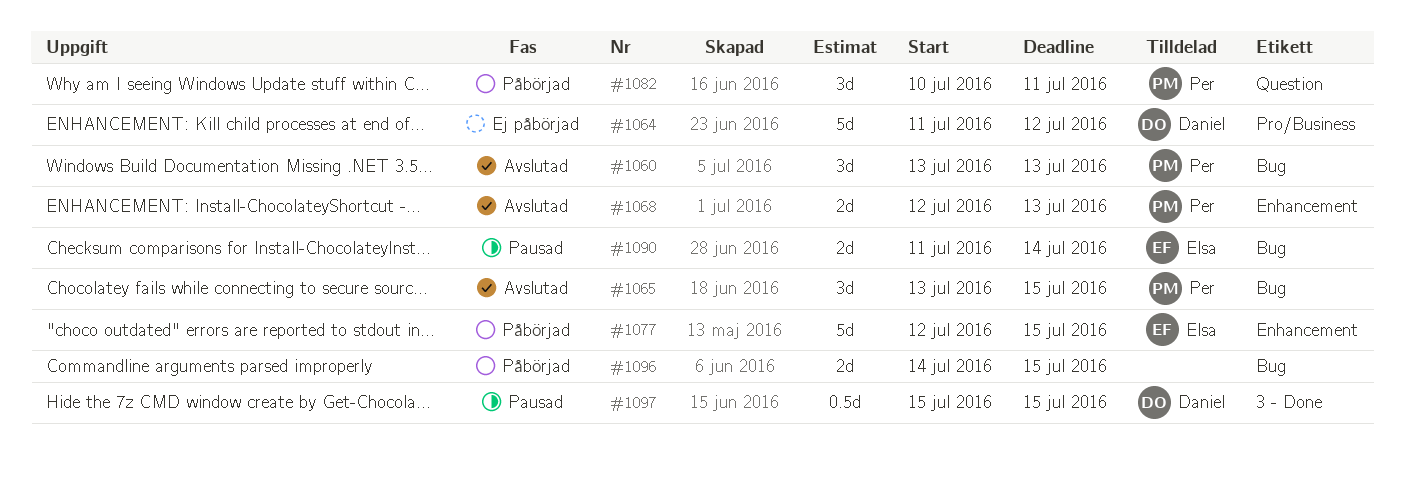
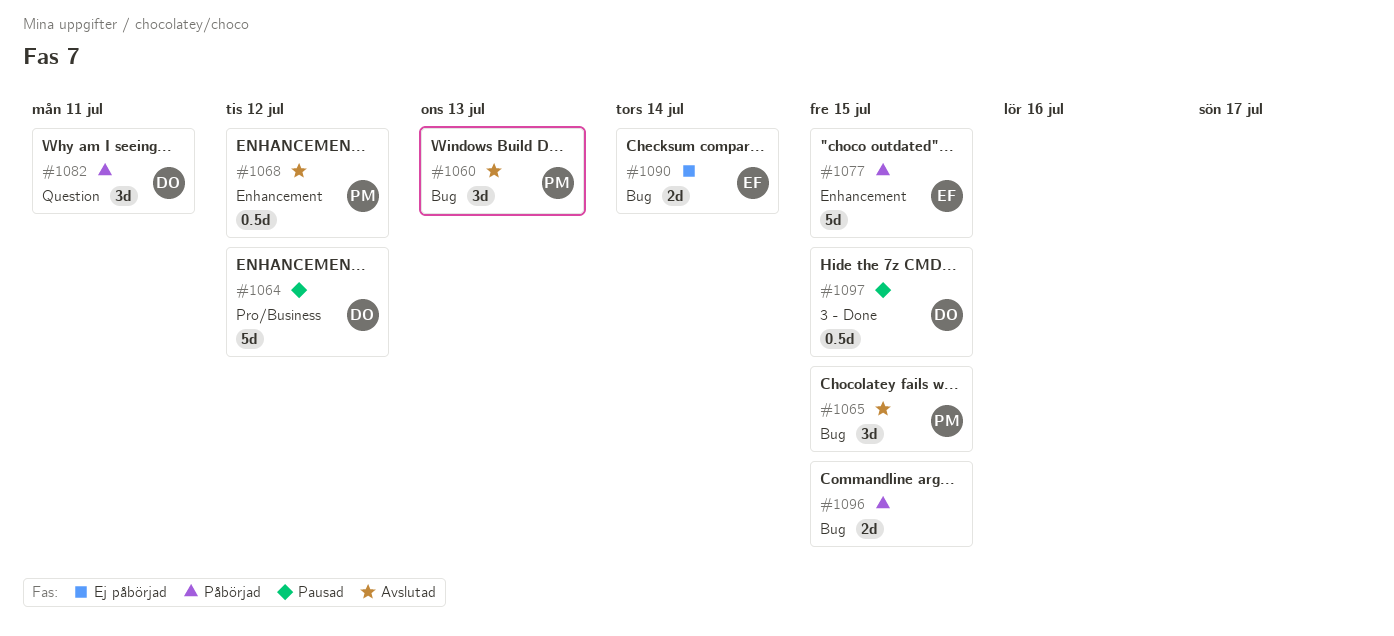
#1064, status: Ej påbörjad -> Pausad
#1068, estimate: 2d -> 0.5d
#1068, due: Jul 13 -> Jul 12
#1082, owner: Per -> Daniel
#1090, status: Pausad -> Ej påbörjad

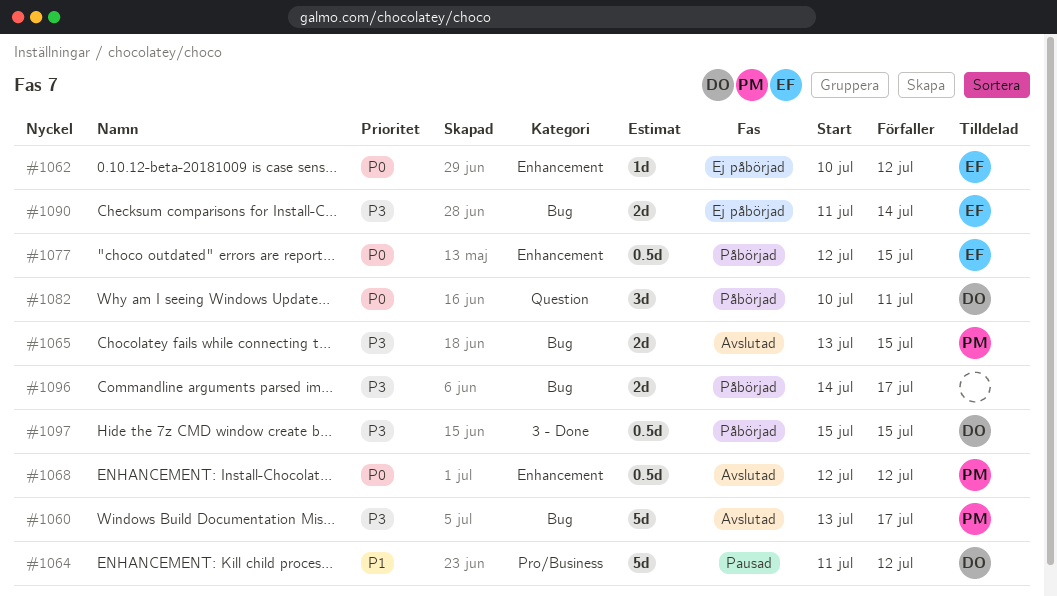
#1060, estimate: 3d -> 5d
#1060, due: Jul 13 -> Jul 17
#1062: none -> present
#1065, estimate: 3d -> 2d
#1077, estimate: 5d -> 0.5d
#1096, due: Jul 15 -> Jul 17
#1097, status: Pausad -> Påbörjad

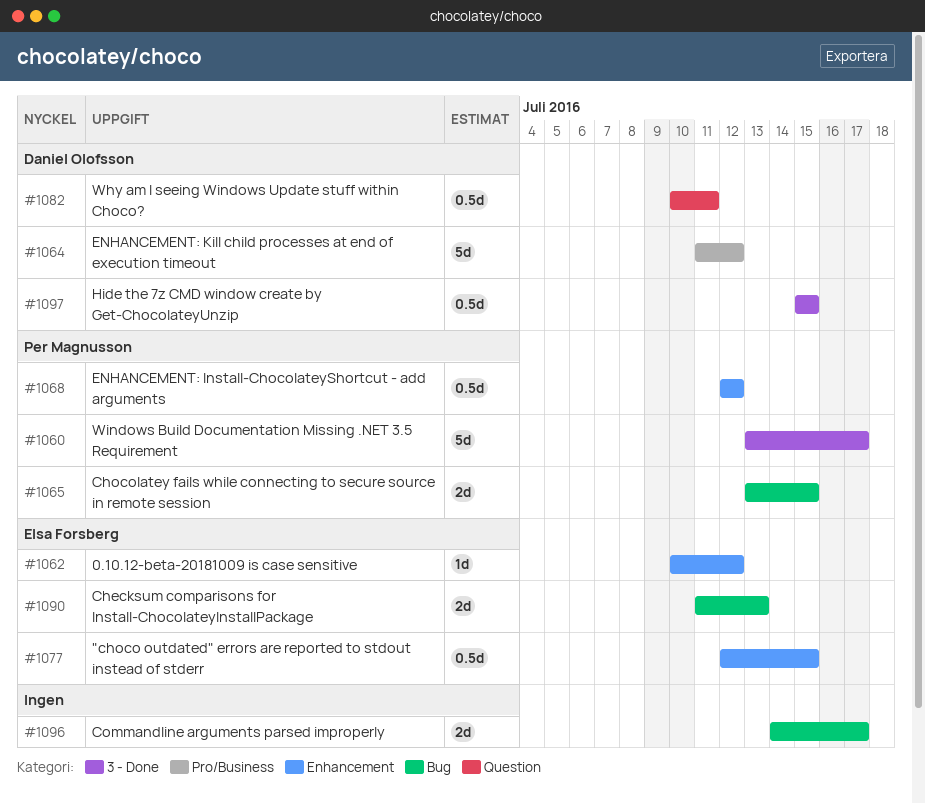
#1060, label: Bug -> 3 - Done
#1082, estimate: 3d -> 0.5d
#1090, due: Jul 14 -> Jul 13

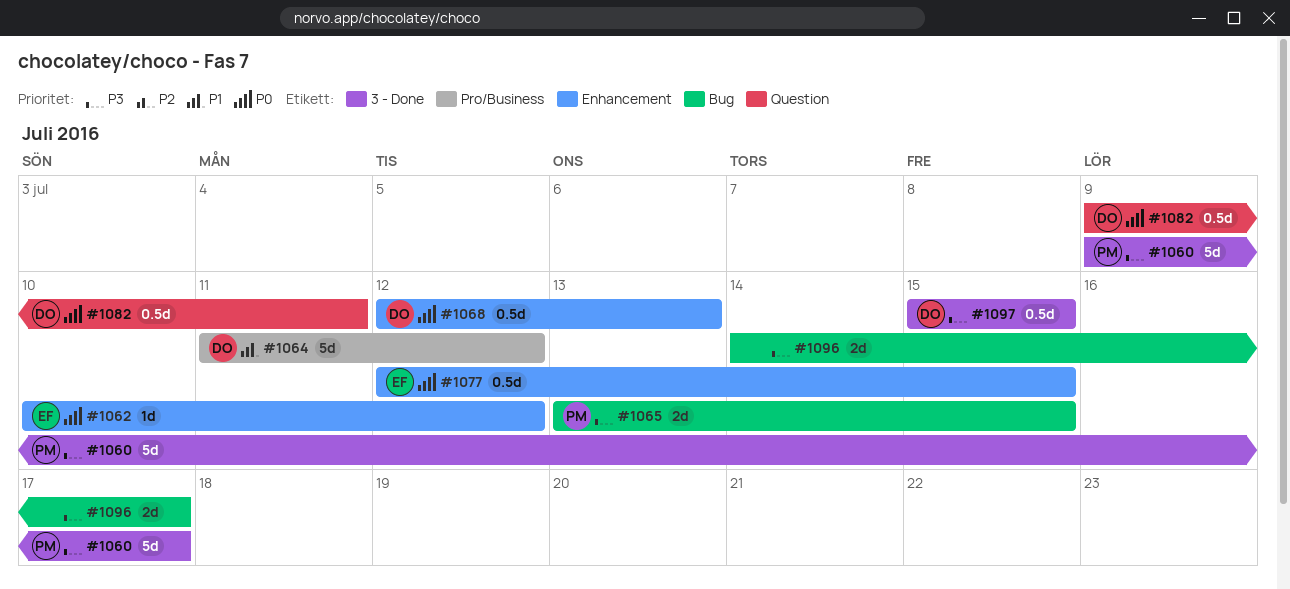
#1060, start: Jul 13 -> Jul 9
#1068, owner: Per Magnusson -> Daniel Olofsson
#1068, due: Jul 12 -> Jul 13
#1082, start: Jul 10 -> Jul 9
#1090: present -> none

